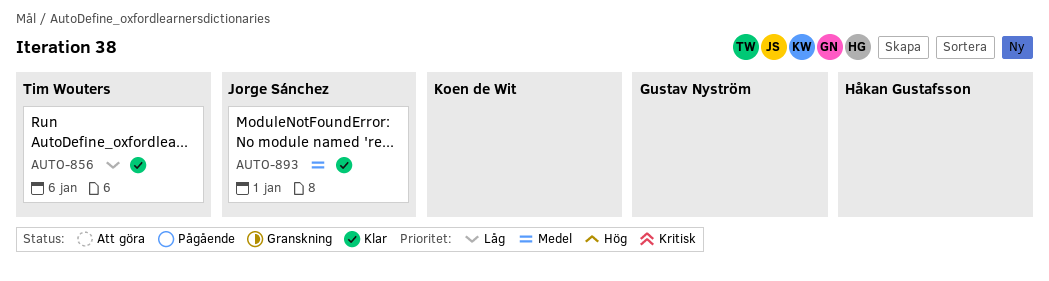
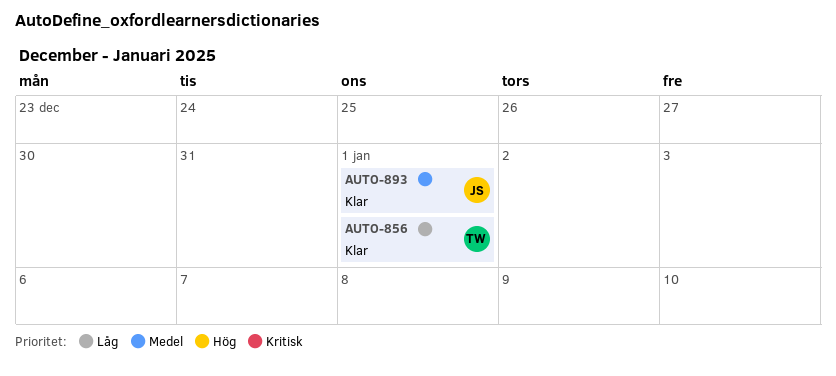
AUTO-856, due: Jan 6 -> Jan 1

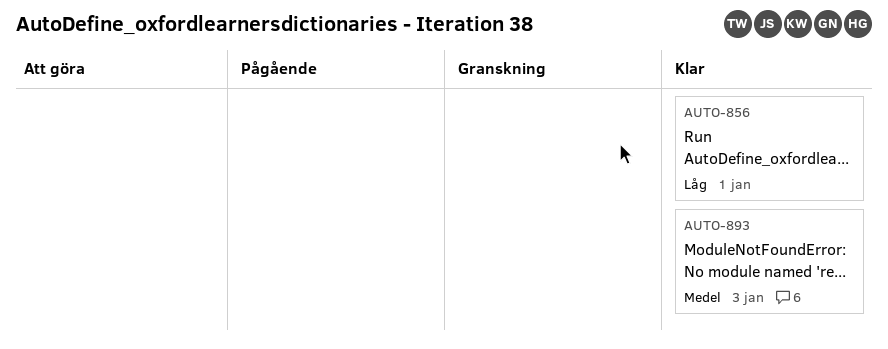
AUTO-893, due: Jan 1 -> Jan 3

